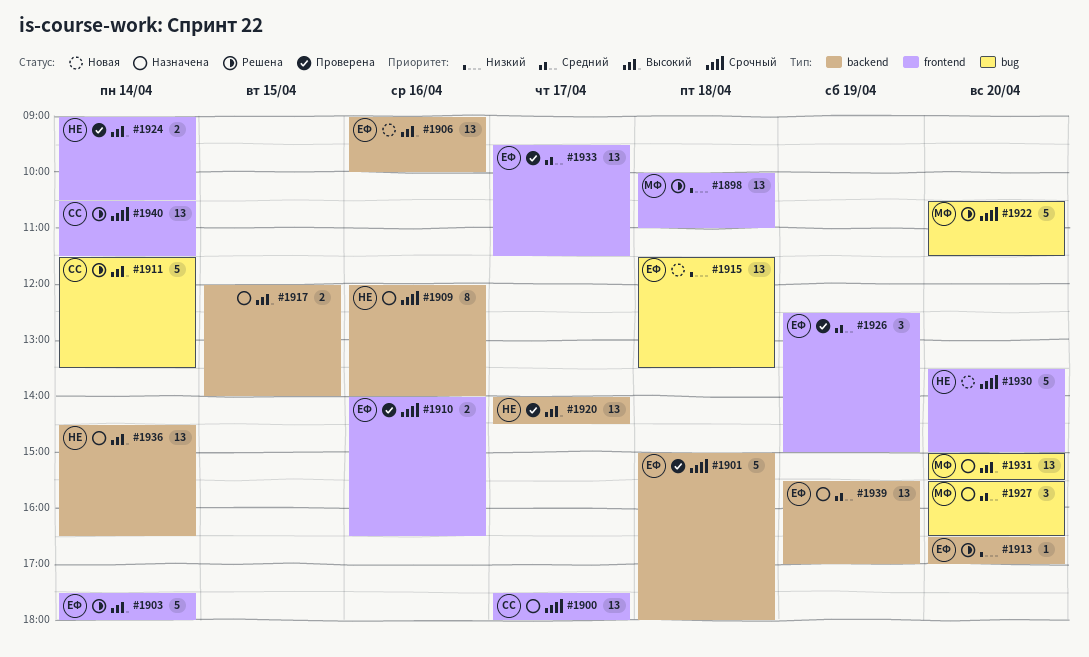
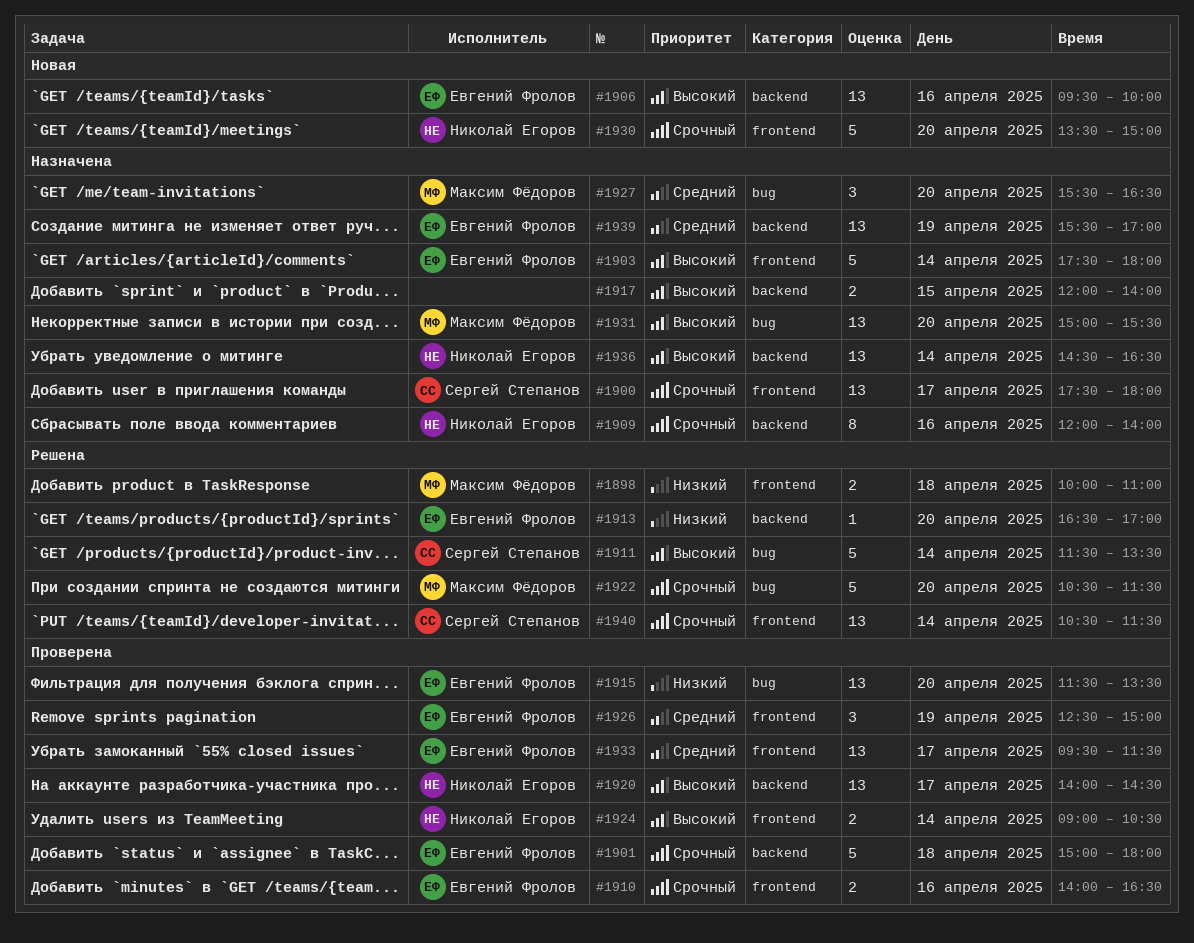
#1898, estimate: 13 -> 2
#1903, status: Решена -> Назначена
#1906, begins: 09:00 -> 09:30
#1915, status: Новая -> Проверена
#1915, day: Apr 18 -> Apr 20

